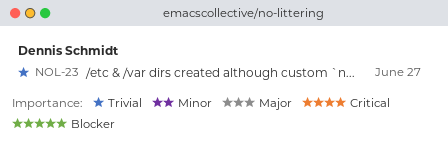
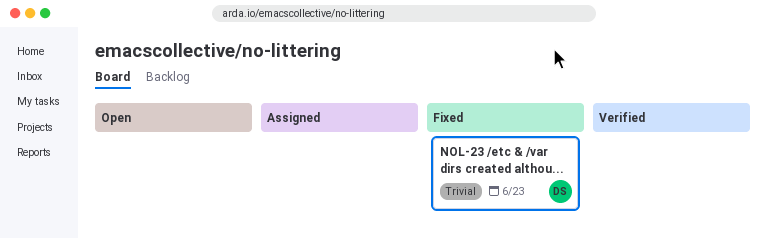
NOL-23, due: Jun 27 -> Jun 23

